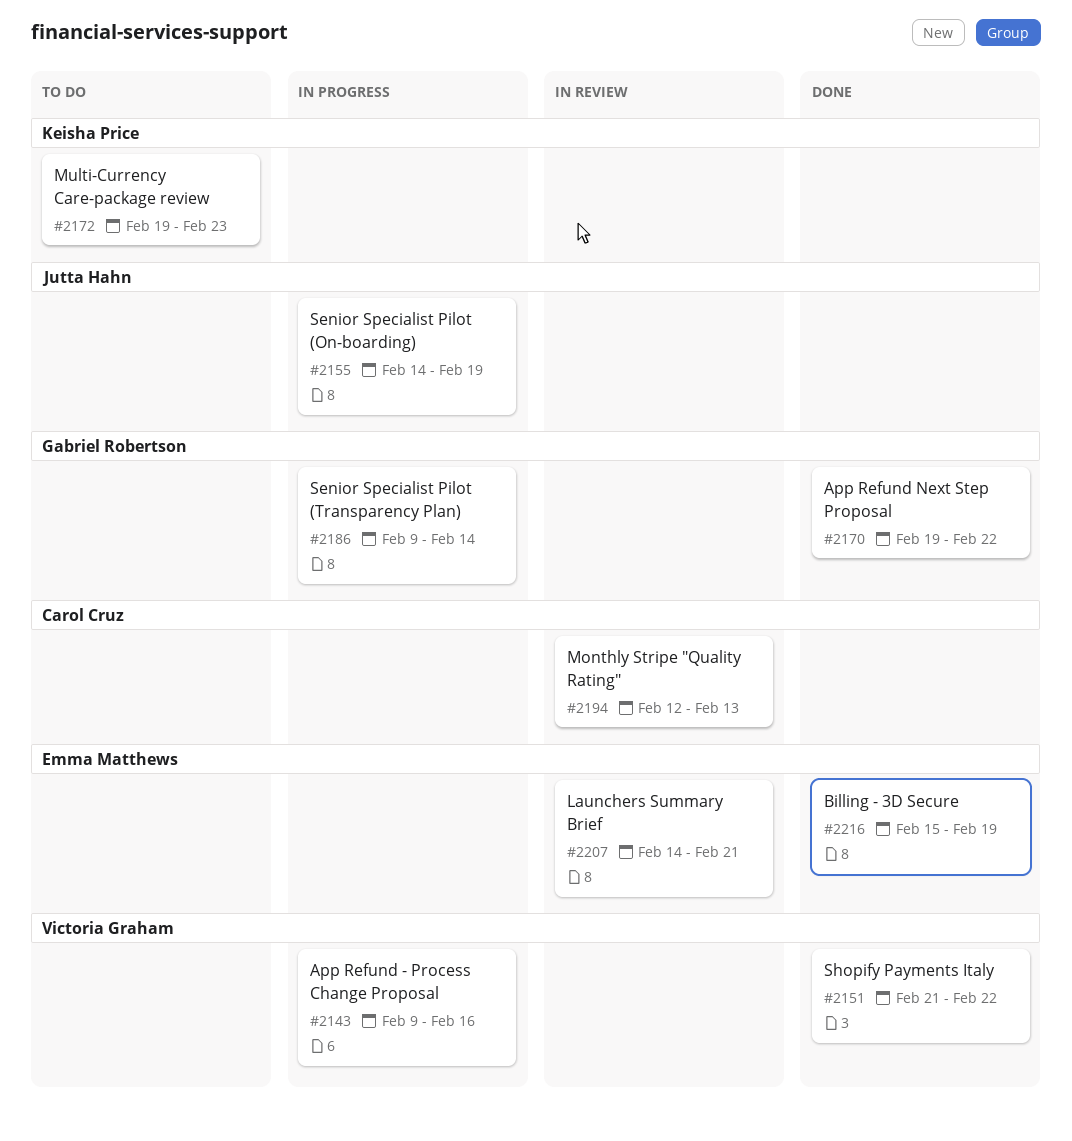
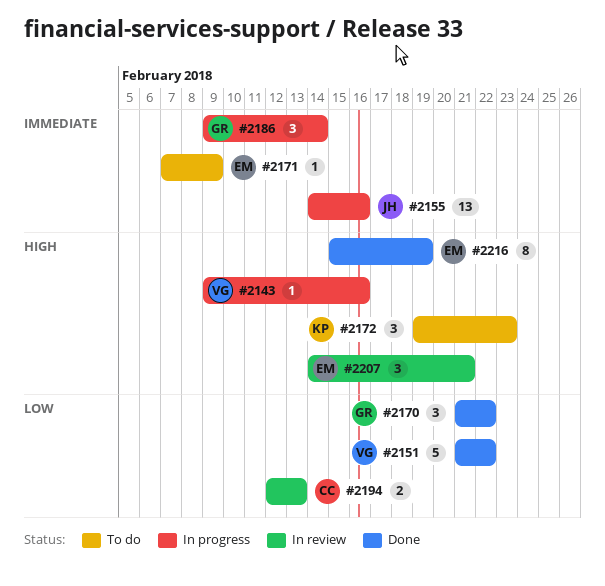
#2155, due: Feb 19 -> Feb 16
#2170, start: Feb 19 -> Feb 21
#2171: none -> present

